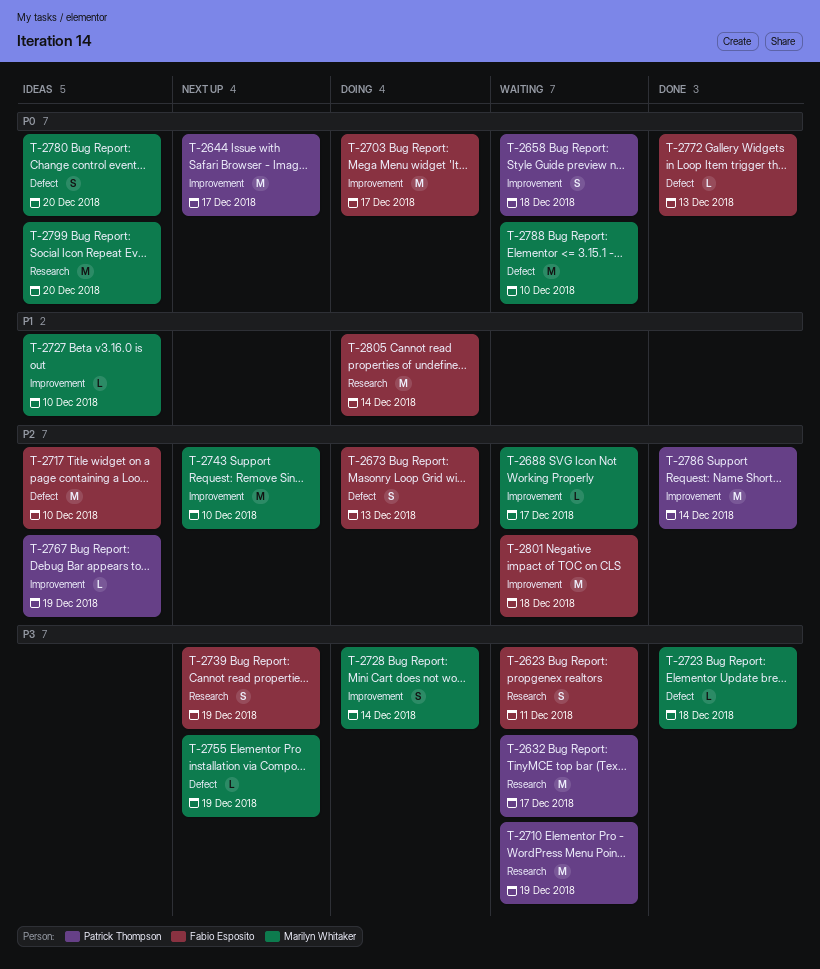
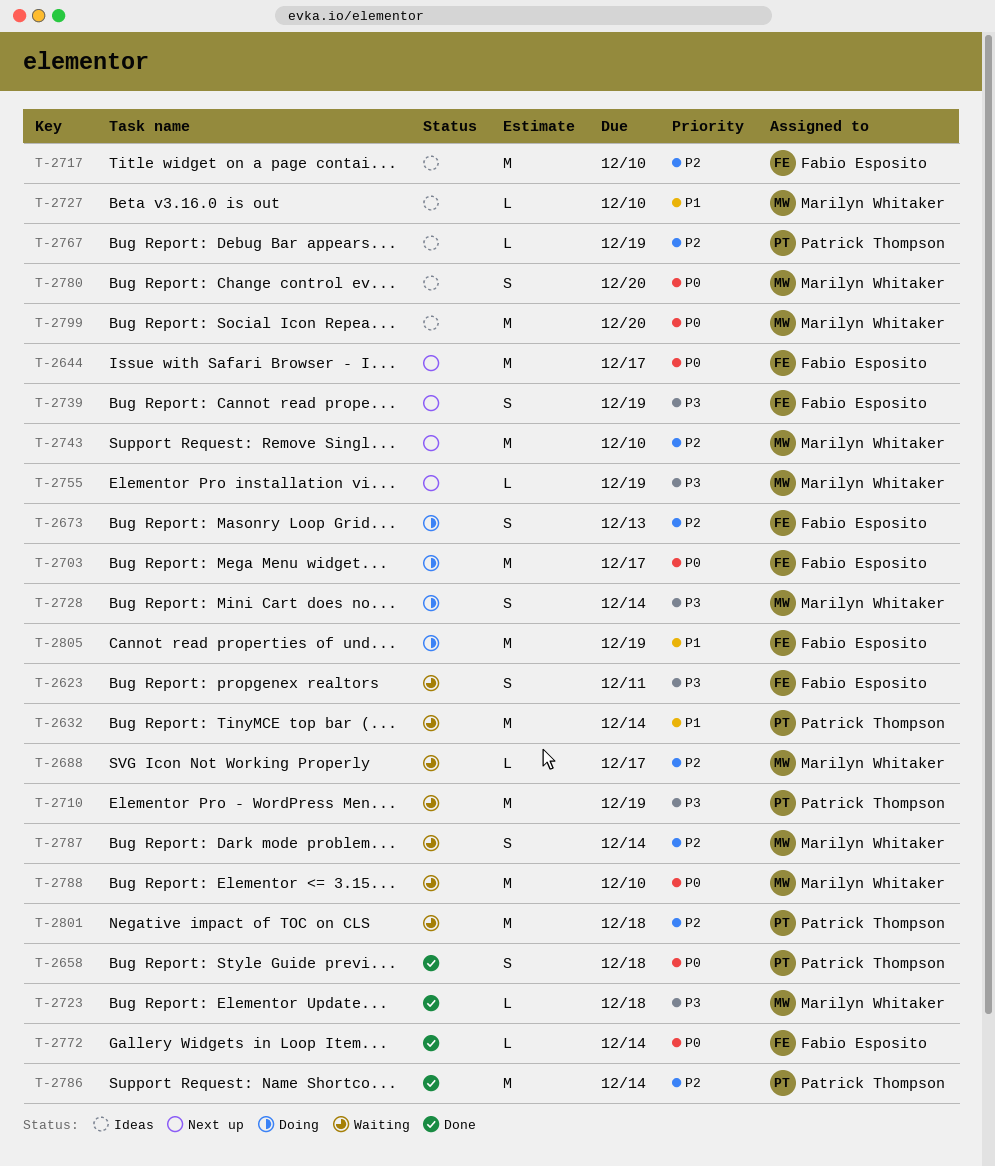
T-2632, priority: P3 -> P1
T-2632, due: Dec 17 -> Dec 14
T-2644, owner: Patrick Thompson -> Fabio Esposito
T-2658, status: Waiting -> Done
T-2772, due: Dec 13 -> Dec 14
T-2787: none -> present
T-2801, owner: Fabio Esposito -> Patrick Thompson
T-2805, due: Dec 14 -> Dec 19

